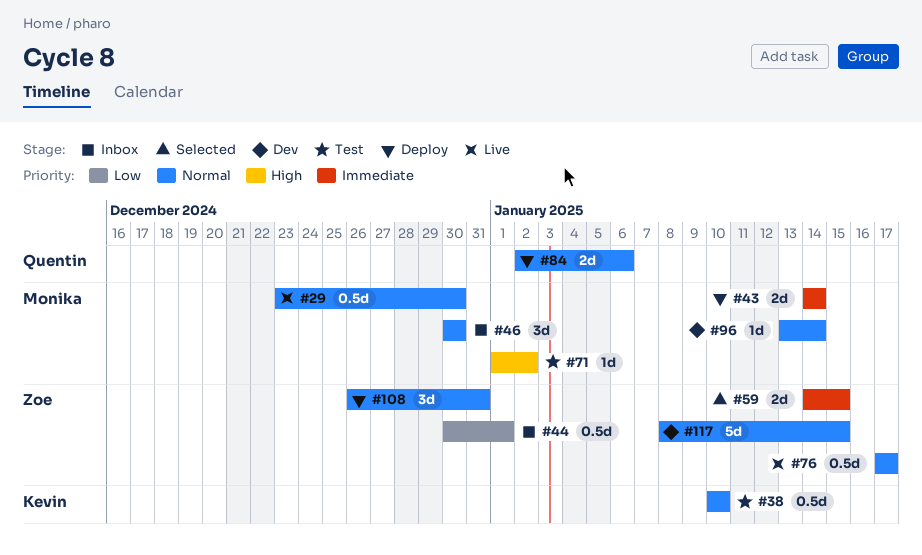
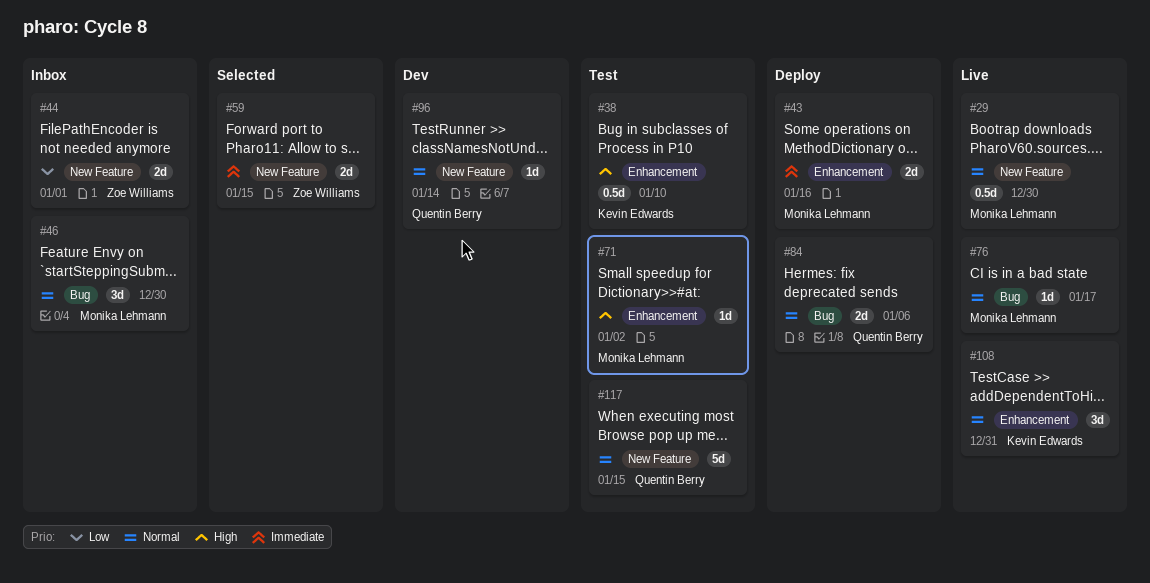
#38, priority: Normal -> High
#43, due: Jan 14 -> Jan 16
#44, estimate: 0.5d -> 2d
#76, owner: Zoe Williams -> Monika Lehmann
#76, estimate: 0.5d -> 1d
#96, owner: Monika Lehmann -> Quentin Berry
#108, status: Deploy -> Live
#108, owner: Zoe Williams -> Kevin Edwards
#117, status: Dev -> Test
#117, owner: Zoe Williams -> Quentin Berry

